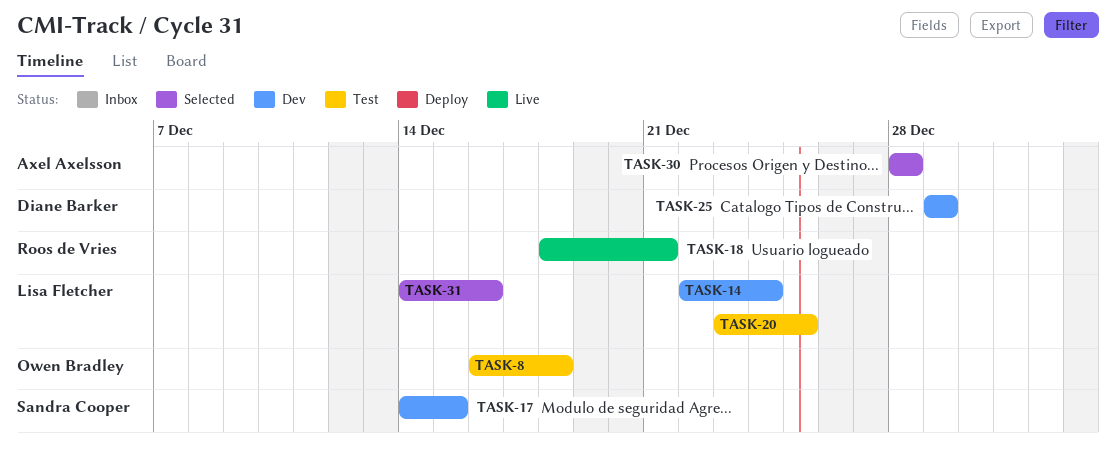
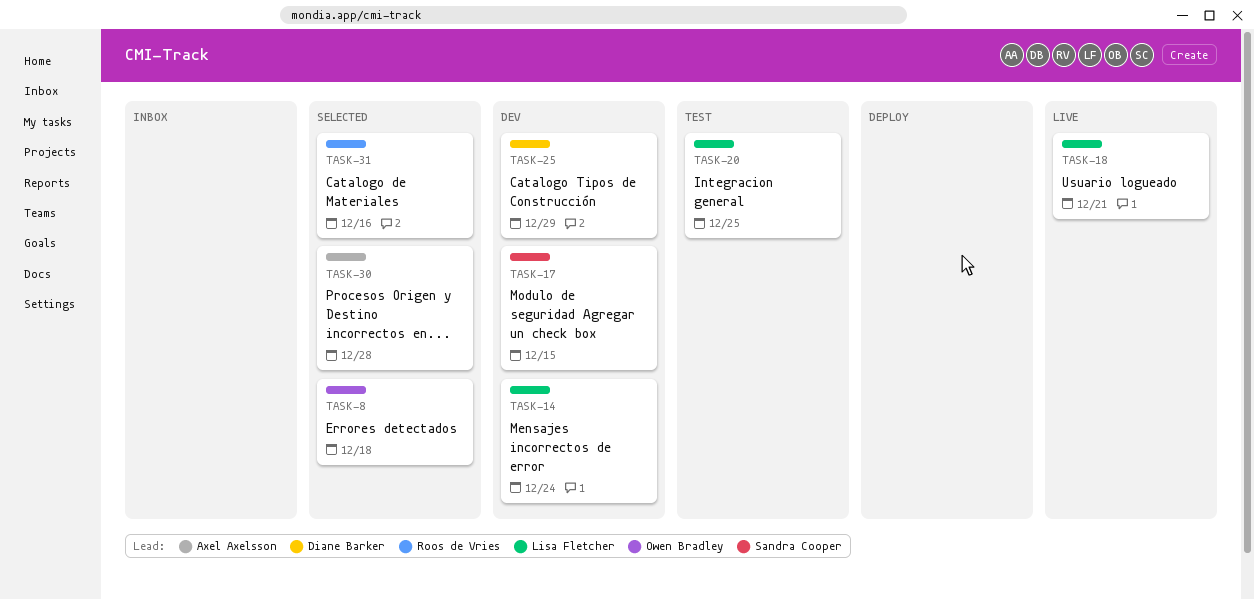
TASK-8, status: Test -> Selected
TASK-18, owner: Roos de Vries -> Lisa Fletcher
TASK-31, owner: Lisa Fletcher -> Roos de Vries

